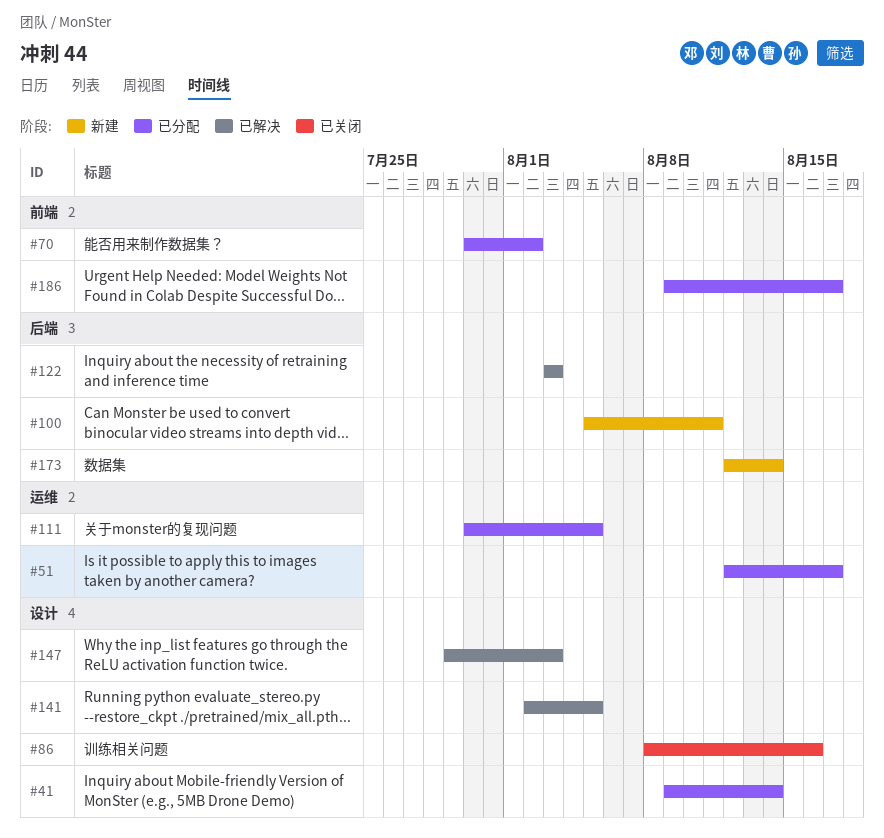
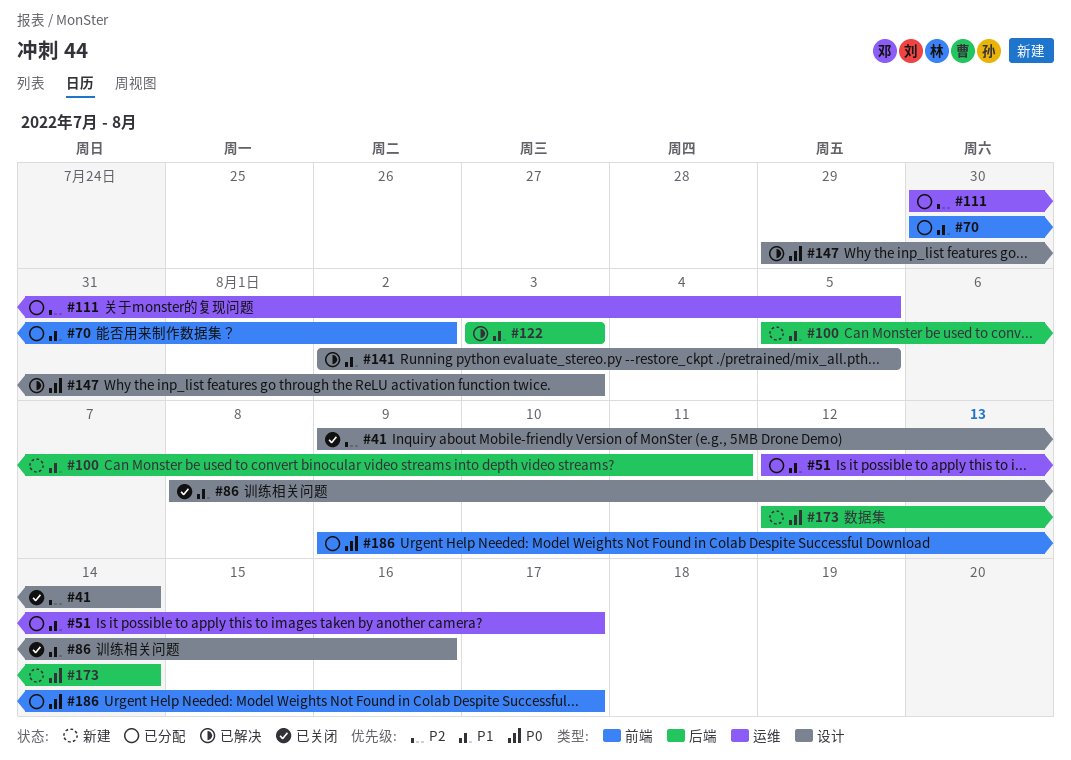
#41, status: 已分配 -> 已关闭

